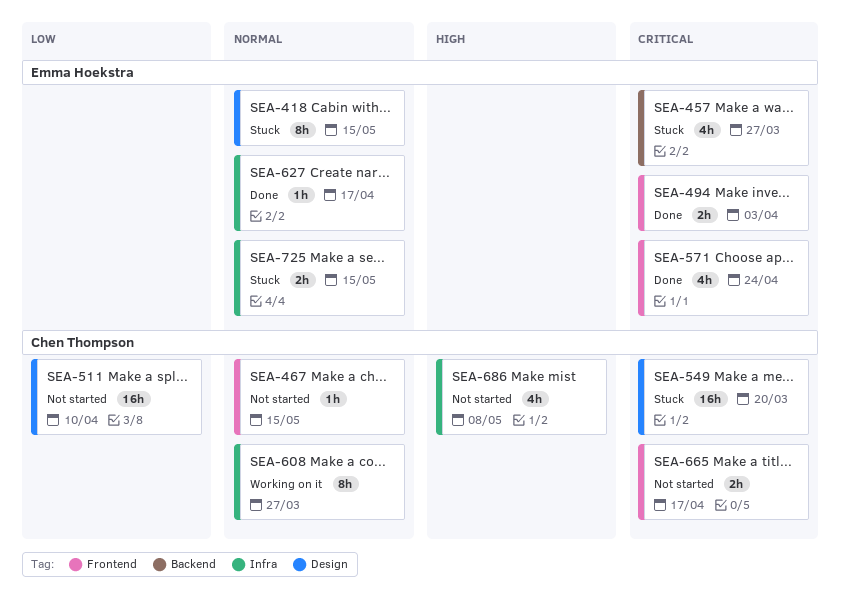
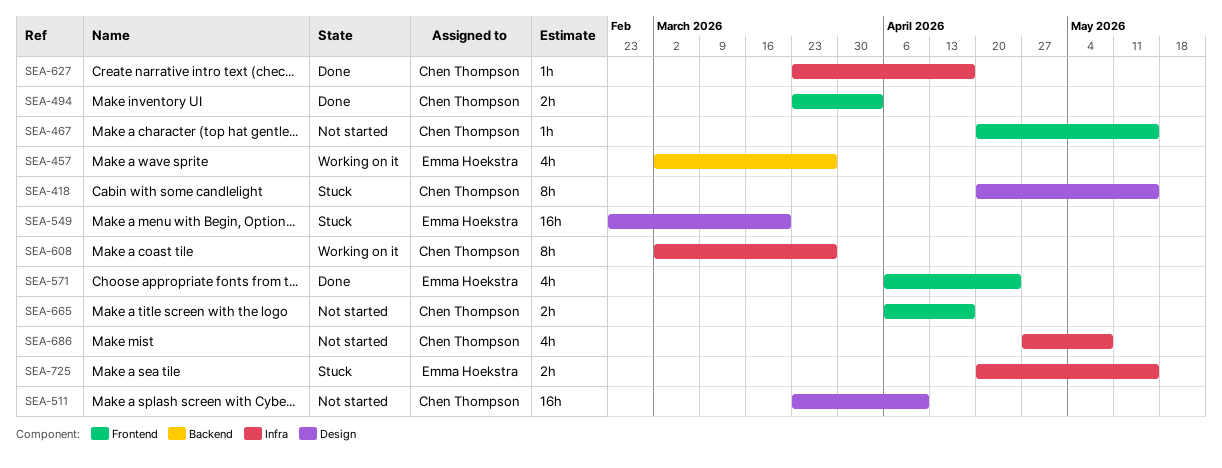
SEA-418, owner: Emma Hoekstra -> Chen Thompson
SEA-457, status: Stuck -> Working on it
SEA-494, owner: Emma Hoekstra -> Chen Thompson
SEA-549, owner: Chen Thompson -> Emma Hoekstra
SEA-627, owner: Emma Hoekstra -> Chen Thompson

